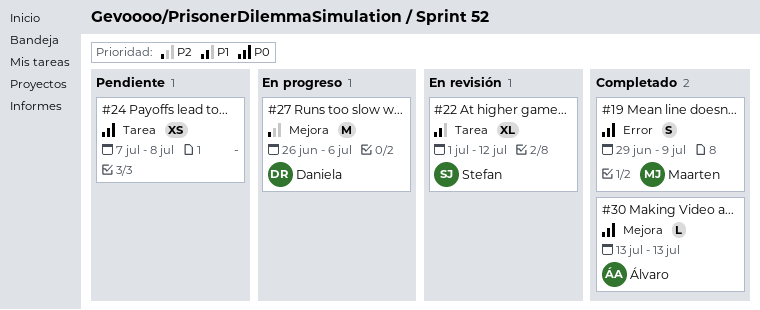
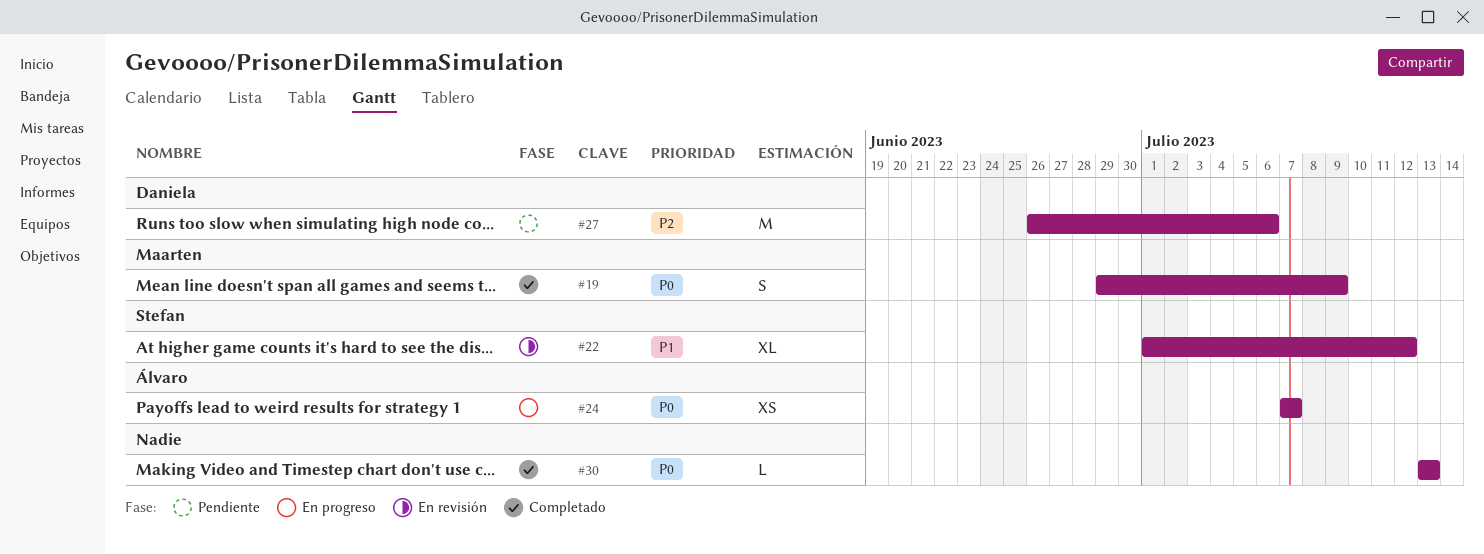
#24, status: Pendiente -> En progreso
#24, owner: none -> Álvaro
#24, due: Jul 8 -> Jul 7
#27, status: En progreso -> Pendiente
#30, owner: Álvaro -> none

